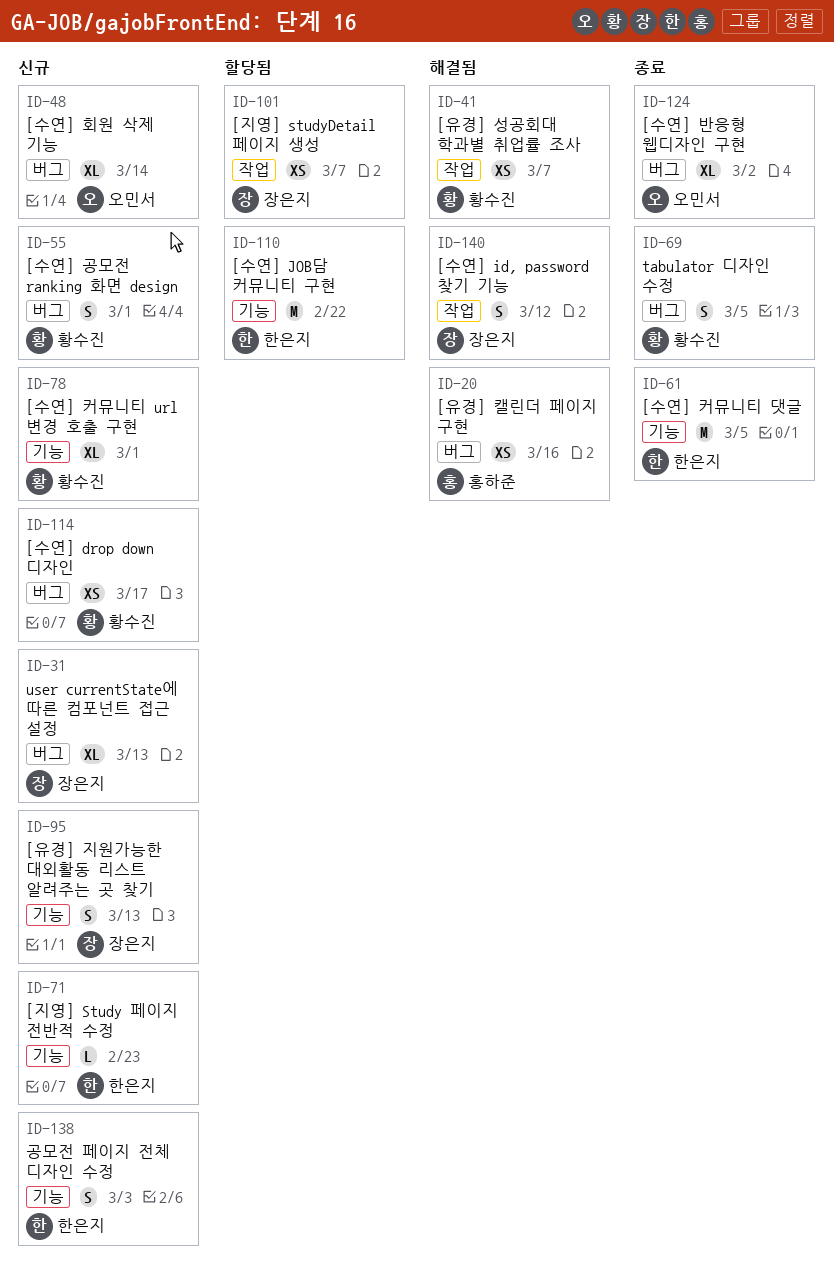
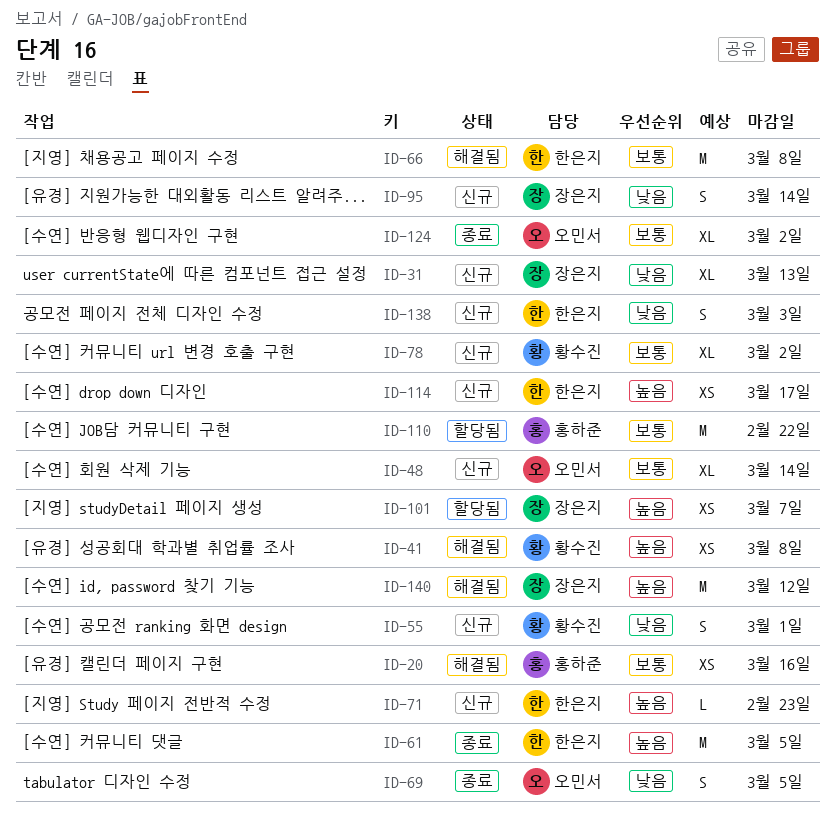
ID-41, due: Mar 7 -> Mar 8
ID-66: none -> present
ID-69, owner: 황수진 -> 오민서
ID-78, due: Mar 1 -> Mar 2
ID-95, due: Mar 13 -> Mar 14
ID-110, owner: 한은지 -> 홍하준
ID-114, owner: 황수진 -> 한은지
ID-140, estimate: S -> M

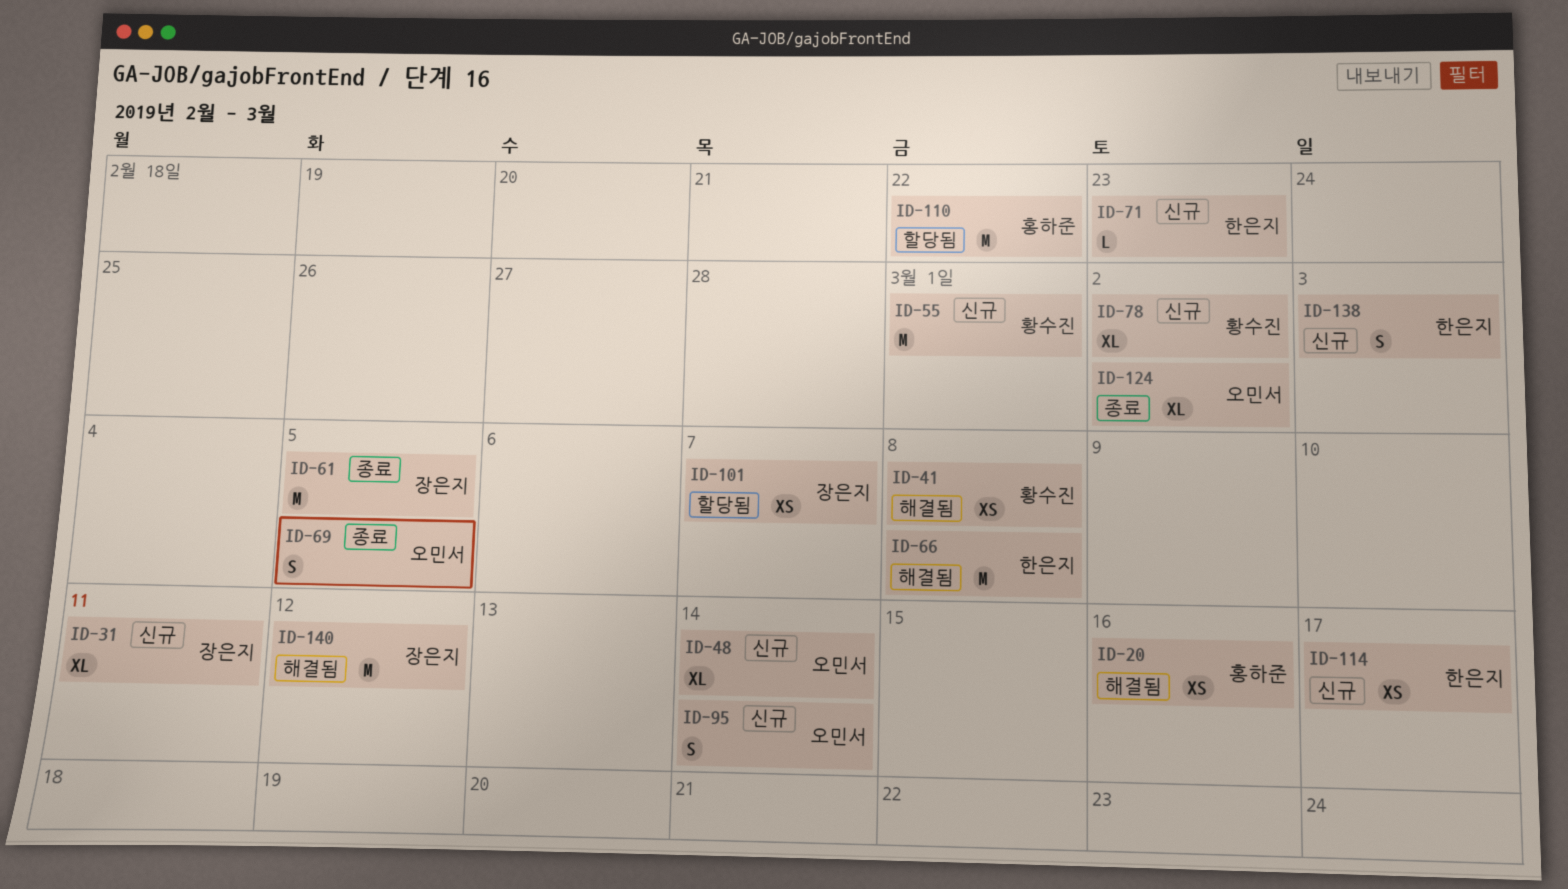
ID-31, due: Mar 13 -> Mar 11
ID-55, estimate: S -> M
ID-61, owner: 한은지 -> 장은지
ID-95, owner: 장은지 -> 오민서

